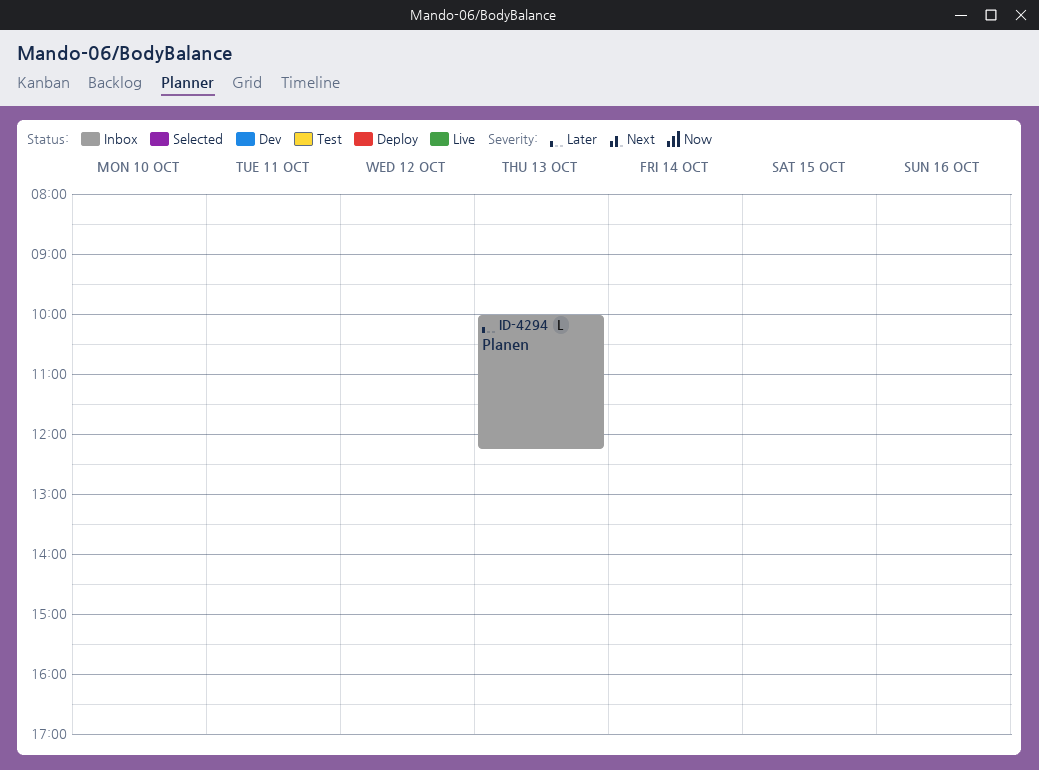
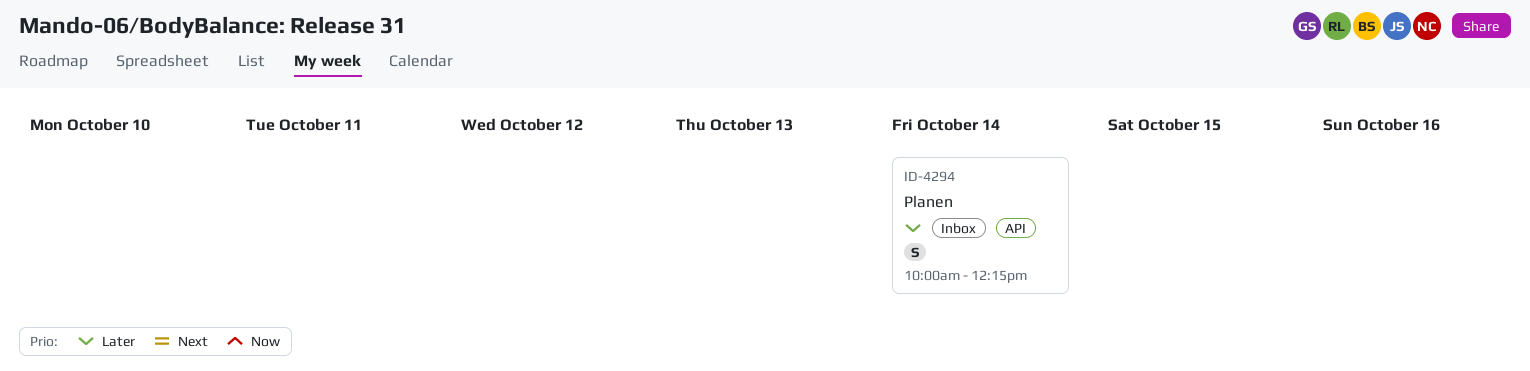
ID-4294, estimate: L -> S
ID-4294, day: Oct 13 -> Oct 14

